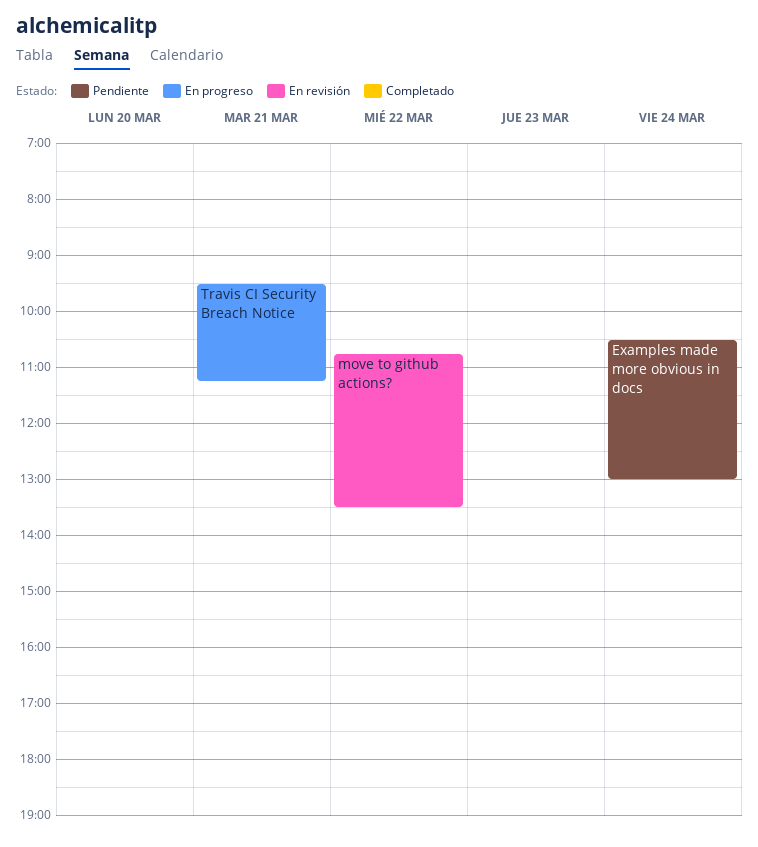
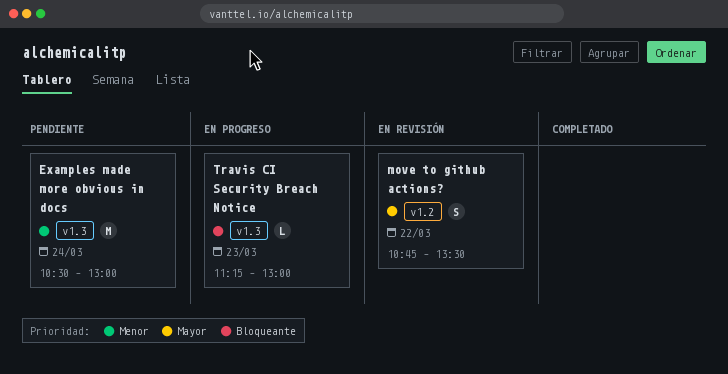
Travis CI Security Breach Notice, day: Mar 21 -> Mar 23
Travis CI Security Breach Notice, begins: 09:30 -> 11:15
Travis CI Security Breach Notice, ends: 11:15 -> 13:00

